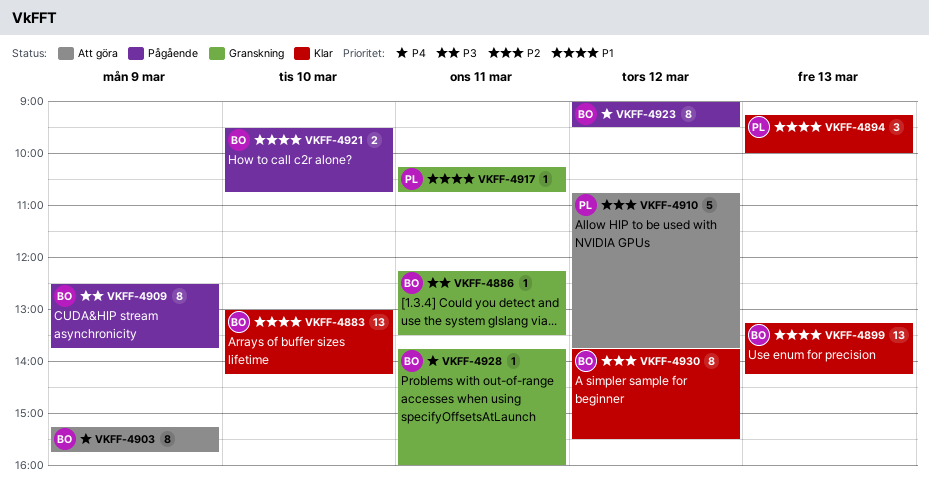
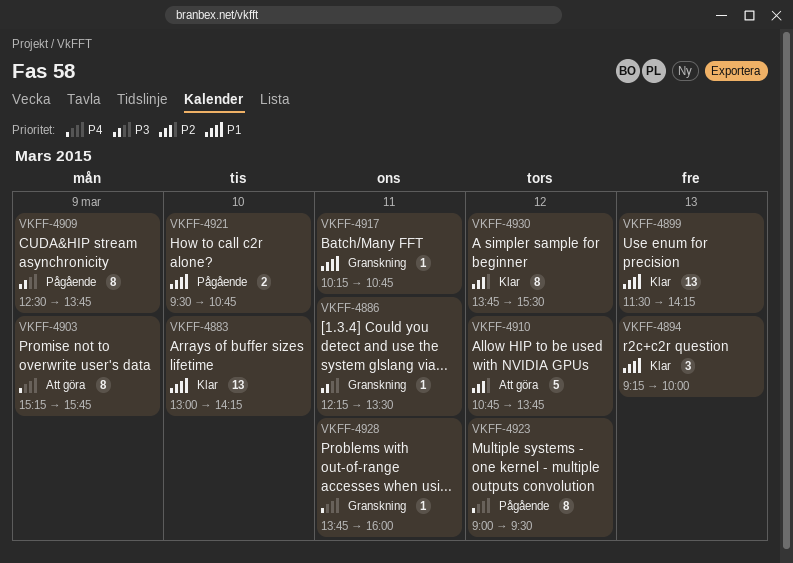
VKFF-4899, begins: 13:15 -> 11:30

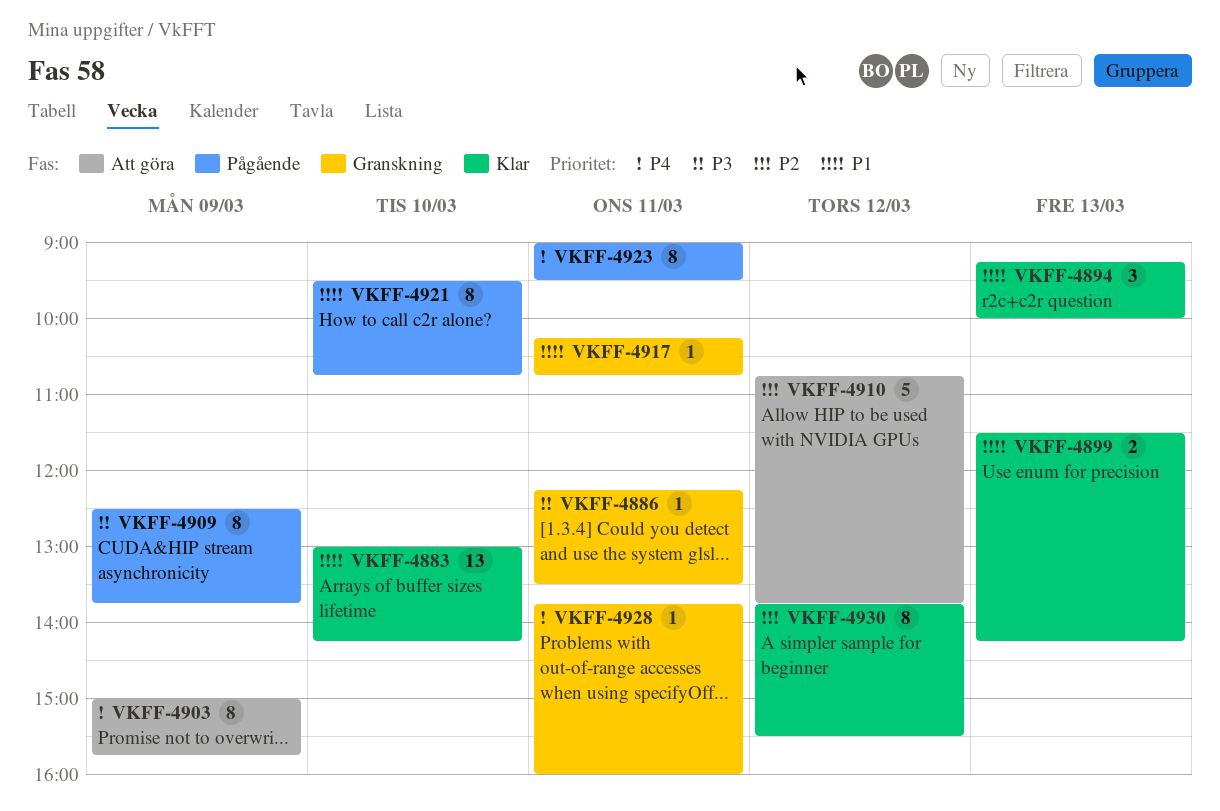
VKFF-4899, estimate: 13 -> 2
VKFF-4903, begins: 15:15 -> 15:00
VKFF-4921, estimate: 2 -> 8
VKFF-4923, day: Mar 12 -> Mar 11

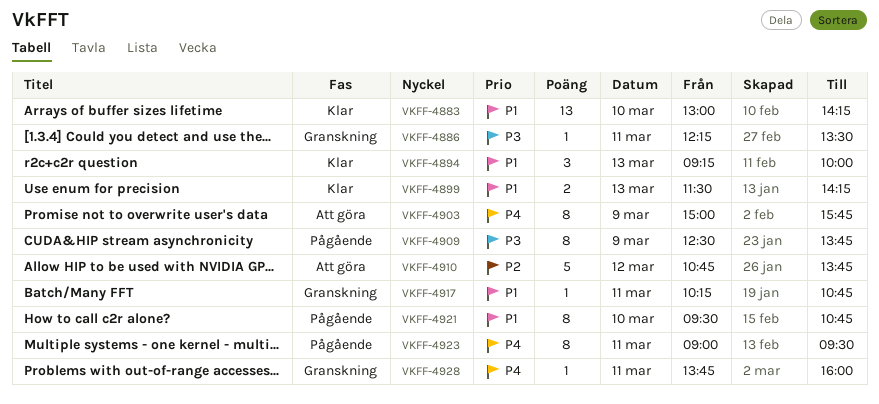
VKFF-4930: present -> none

